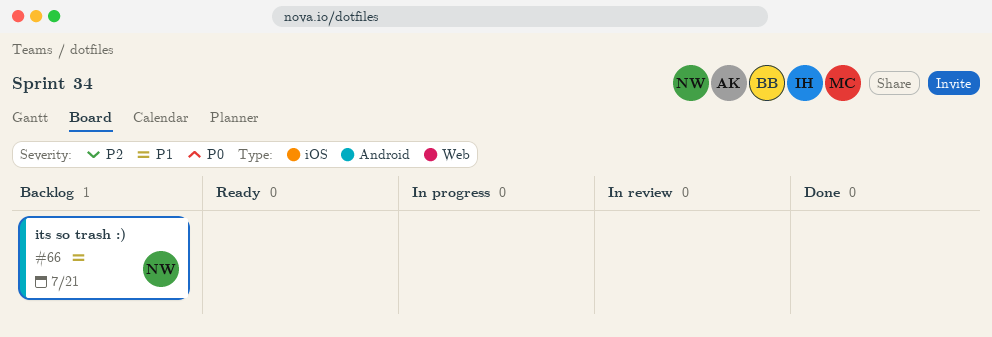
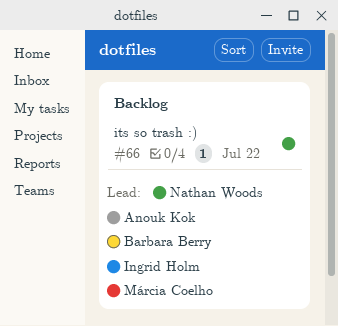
#66, due: Jul 21 -> Jul 22

